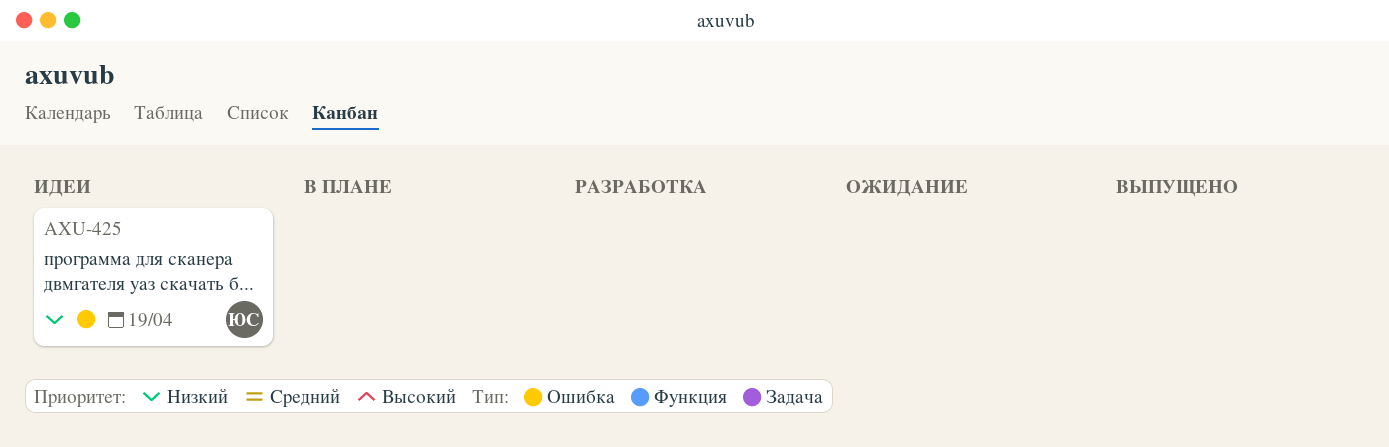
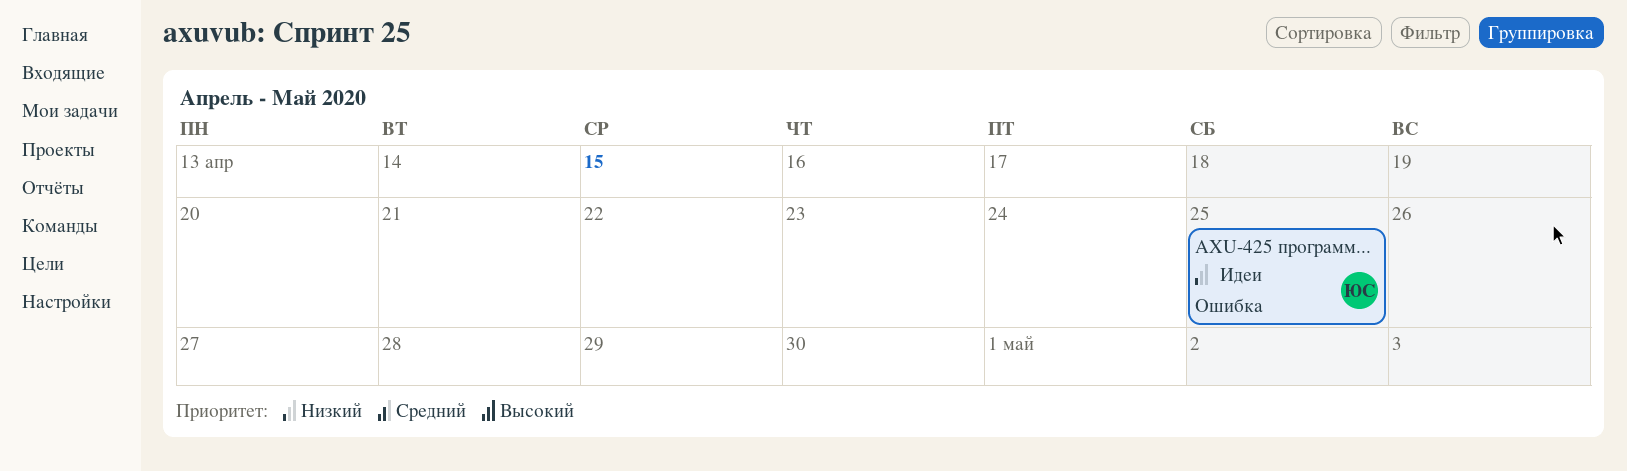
AXU-425, due: Apr 19 -> Apr 25

